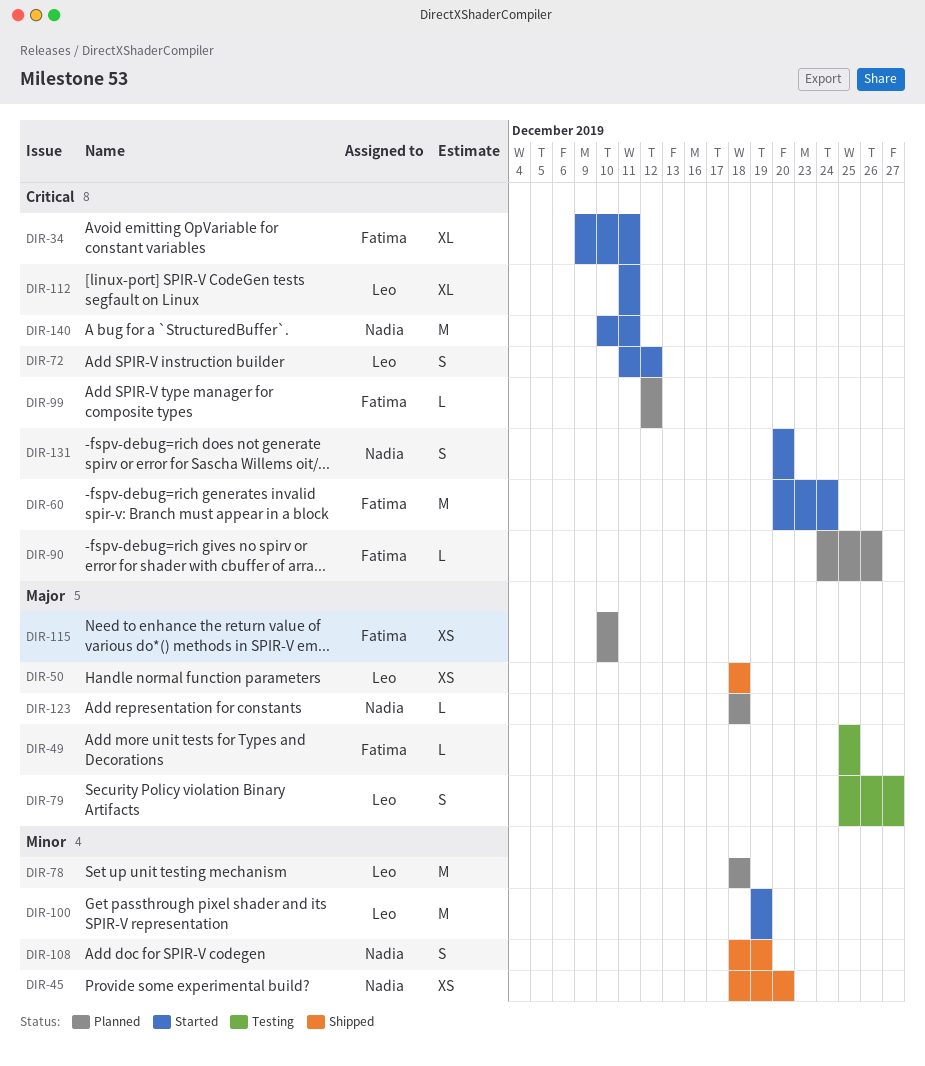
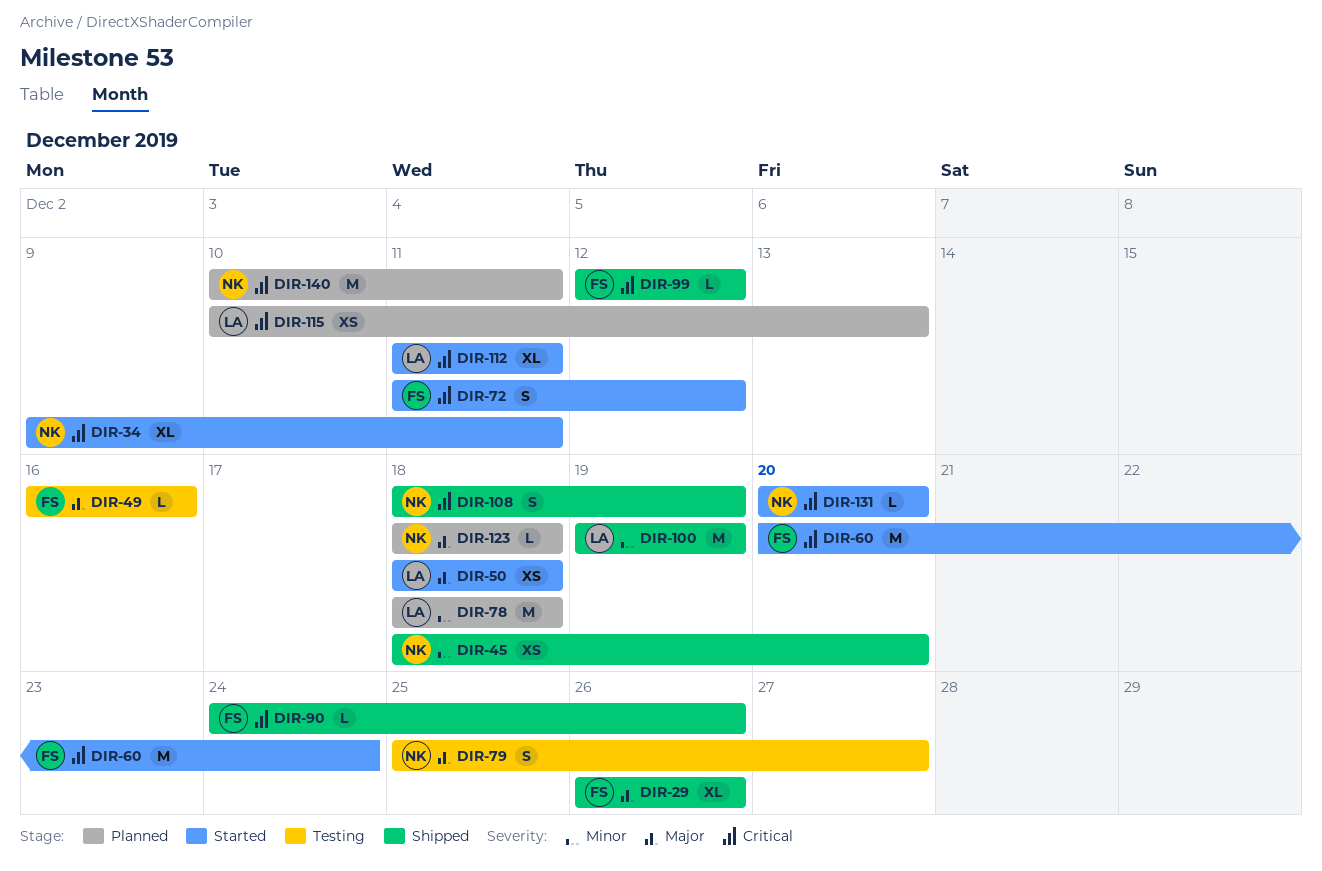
DIR-29: none -> present
DIR-34, owner: Fatima -> Nadia
DIR-49, start: Dec 25 -> Dec 16
DIR-49, due: Dec 25 -> Dec 16
DIR-50, status: Shipped -> Started
DIR-72, owner: Leo -> Fatima
DIR-79, owner: Leo -> Nadia
DIR-90, status: Planned -> Shipped
DIR-99, status: Planned -> Shipped
DIR-100, status: Started -> Shipped
DIR-108, priority: Minor -> Critical
DIR-115, owner: Fatima -> Leo
DIR-115, priority: Major -> Critical
DIR-115, due: Dec 10 -> Dec 13
DIR-131, estimate: S -> L
DIR-140, status: Started -> Planned

